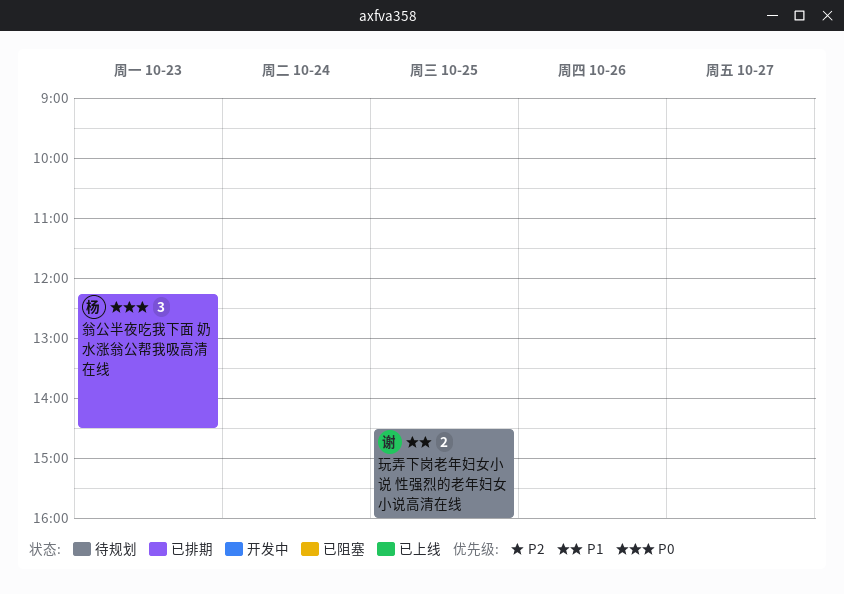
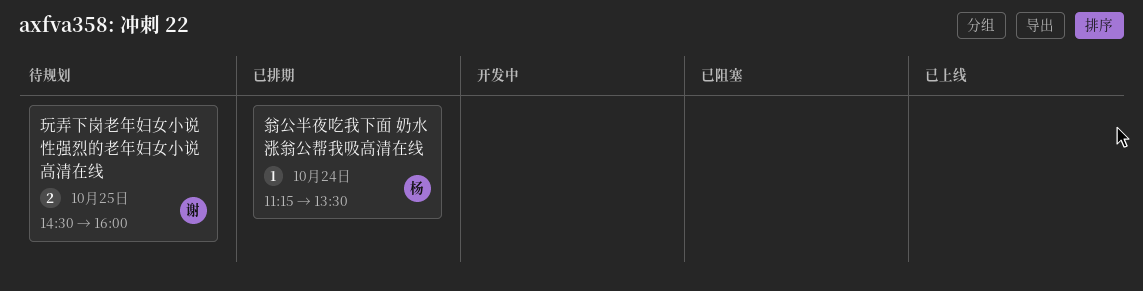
翁公半夜吃我下面 奶水涨翁公帮我吸高清在线, estimate: 3 -> 1
翁公半夜吃我下面 奶水涨翁公帮我吸高清在线, day: Oct 23 -> Oct 24
翁公半夜吃我下面 奶水涨翁公帮我吸高清在线, begins: 12:15 -> 11:15
翁公半夜吃我下面 奶水涨翁公帮我吸高清在线, ends: 14:30 -> 13:30

